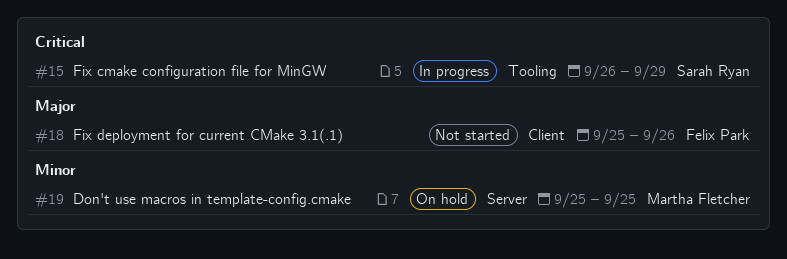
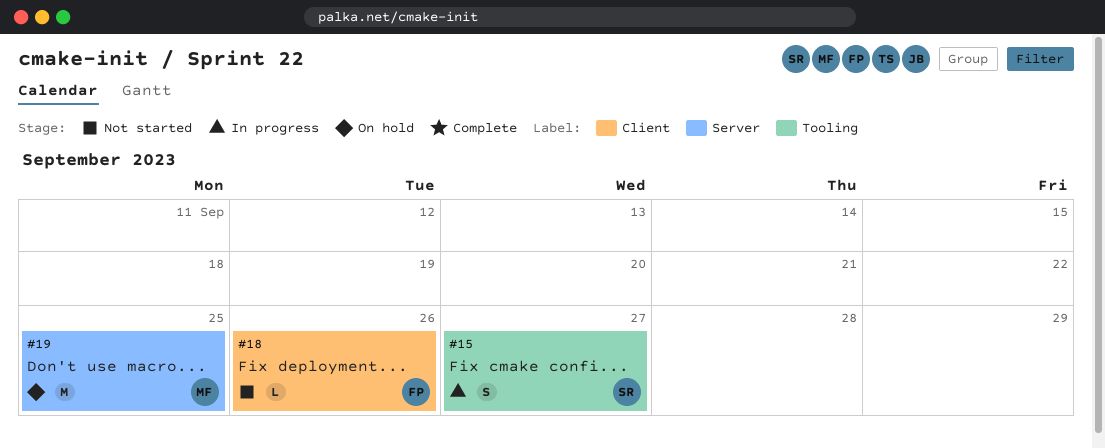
#15, due: Sep 29 -> Sep 27

